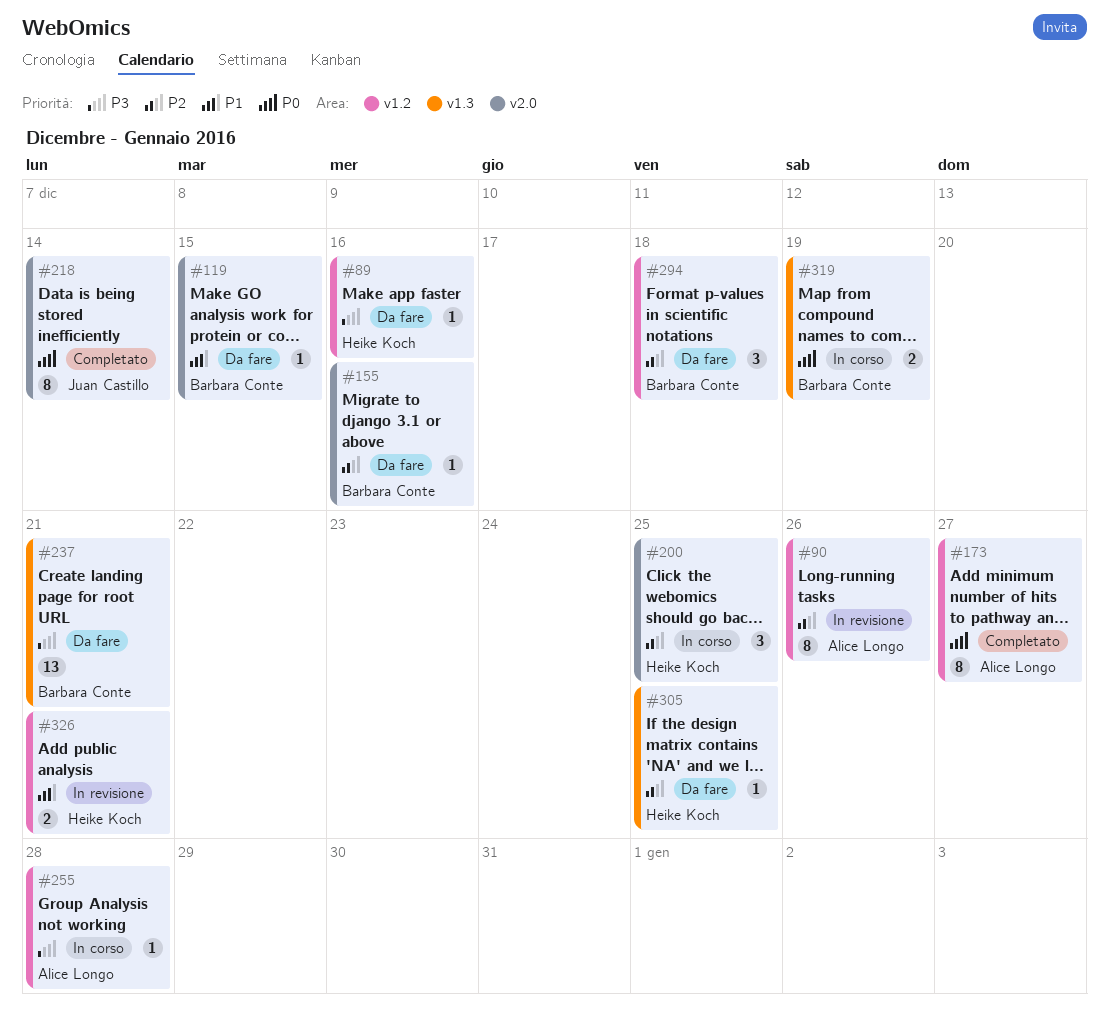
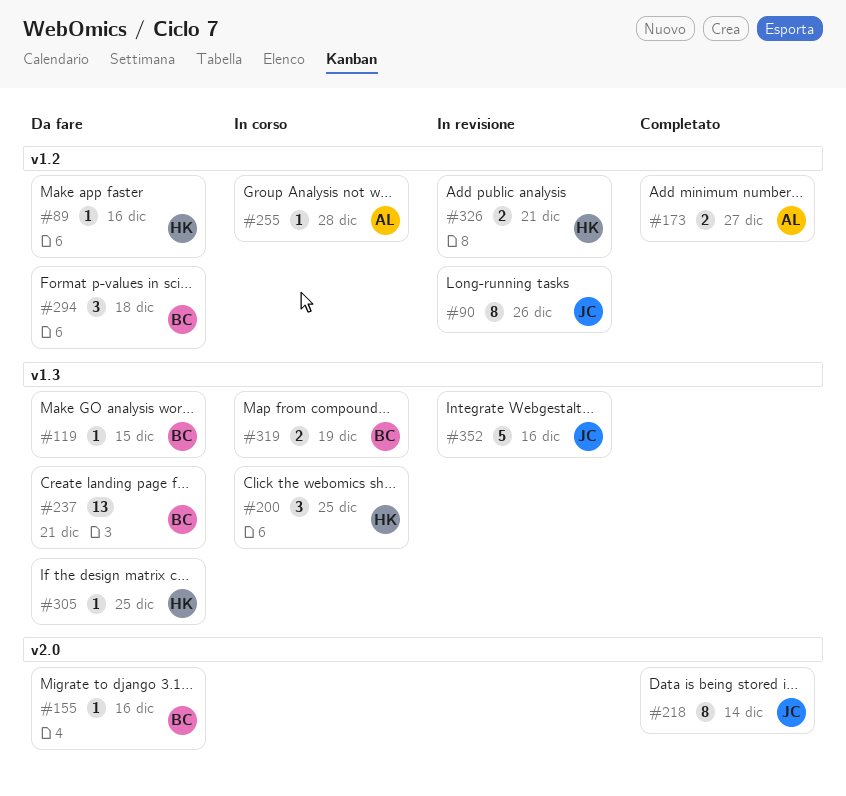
#90, owner: Alice Longo -> Juan Castillo
#119, label: v2.0 -> v1.3
#173, estimate: 8 -> 2
#200, label: v2.0 -> v1.3
#352: none -> present

